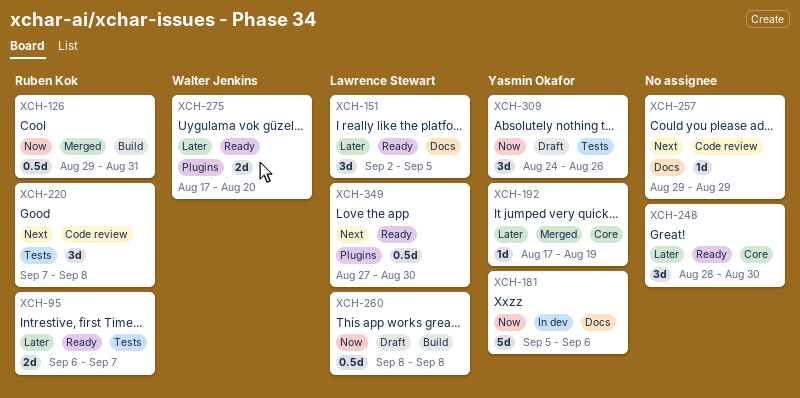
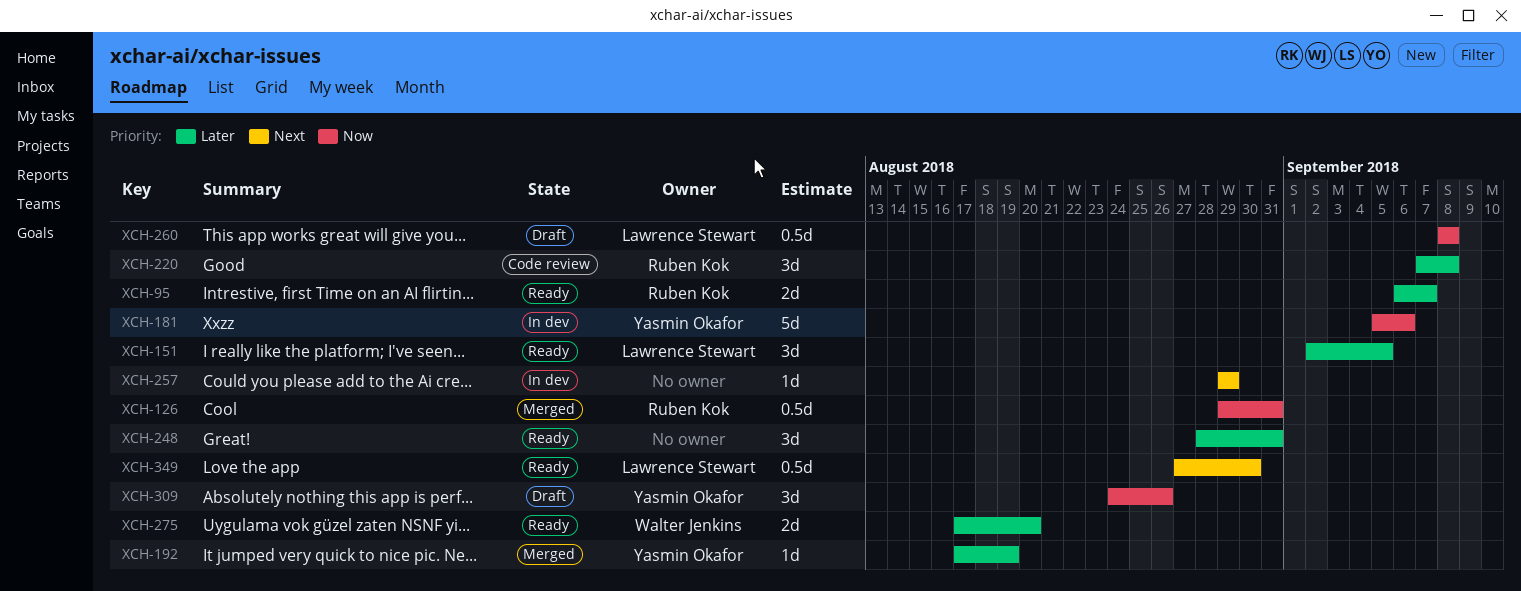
XCH-220, priority: Next -> Later
XCH-248, due: Aug 30 -> Aug 31
XCH-257, status: Code review -> In dev

